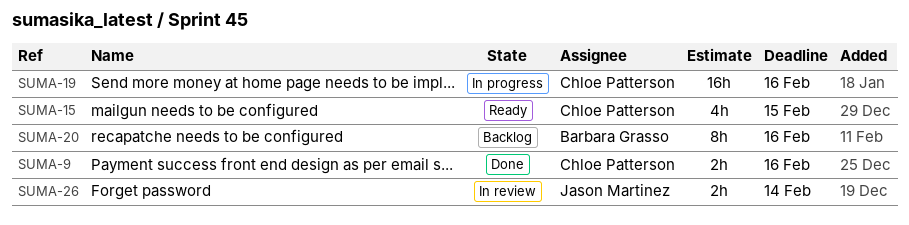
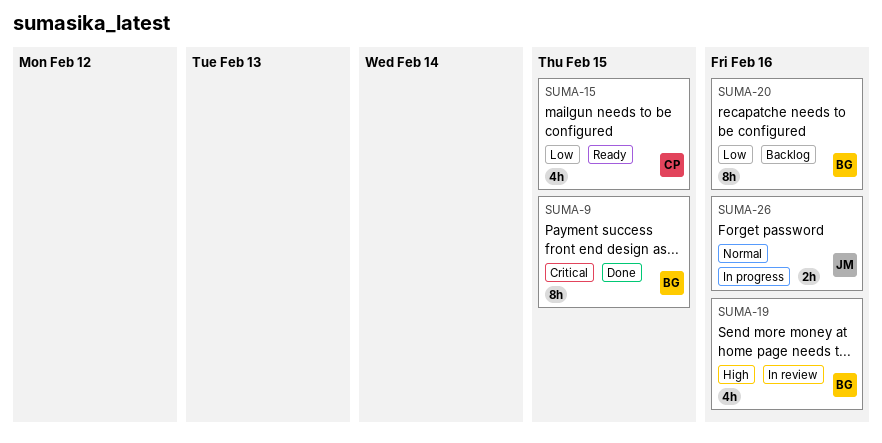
SUMA-9, owner: Chloe Patterson -> Barbara Grasso
SUMA-9, estimate: 2h -> 8h
SUMA-9, due: Feb 16 -> Feb 15
SUMA-19, status: In progress -> In review
SUMA-19, owner: Chloe Patterson -> Barbara Grasso
SUMA-19, estimate: 16h -> 4h
SUMA-26, status: In review -> In progress
SUMA-26, due: Feb 14 -> Feb 16

